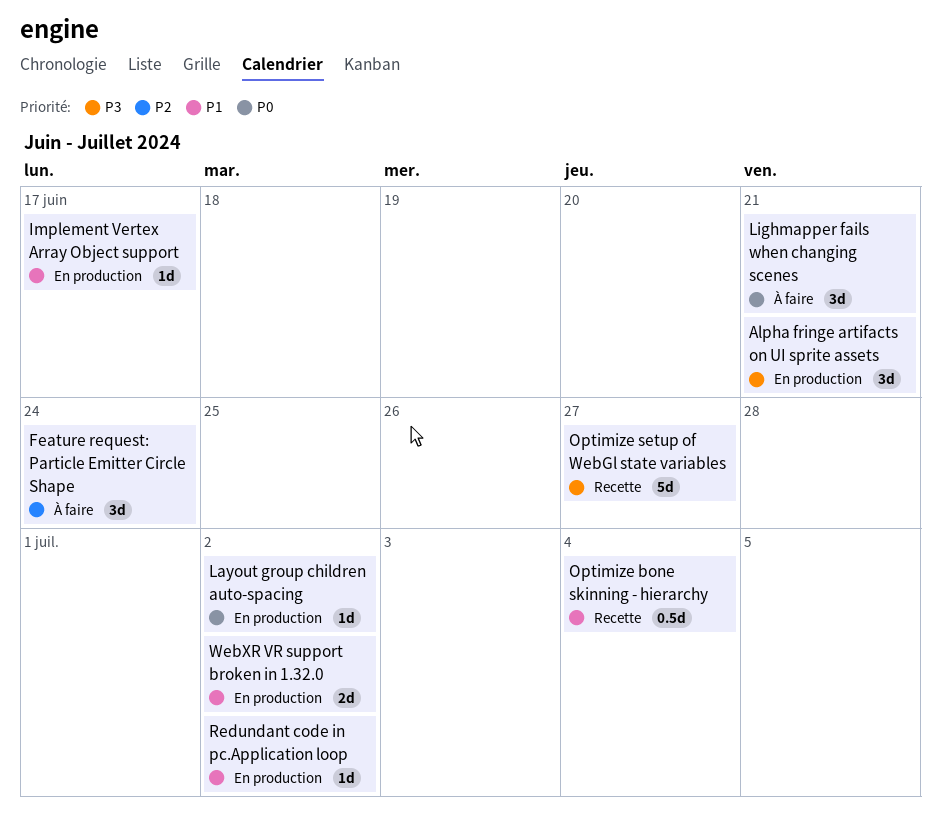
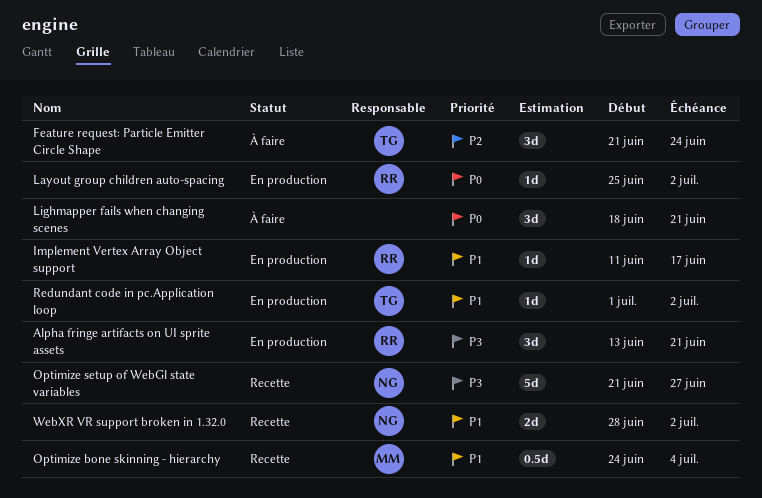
WebXR VR support broken in 1.32.0, status: En production -> Recette

